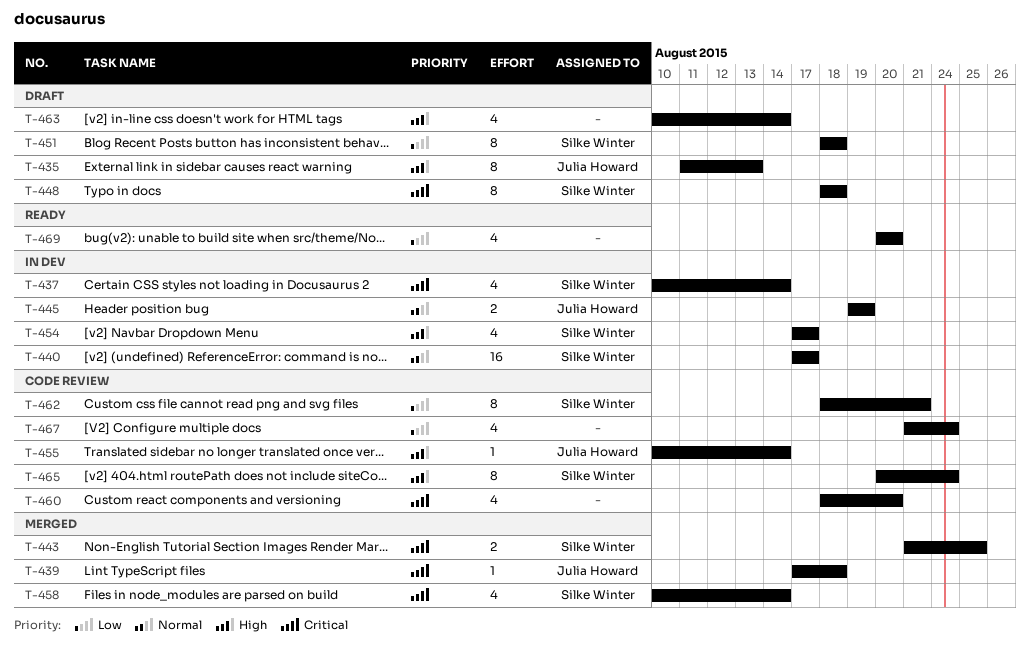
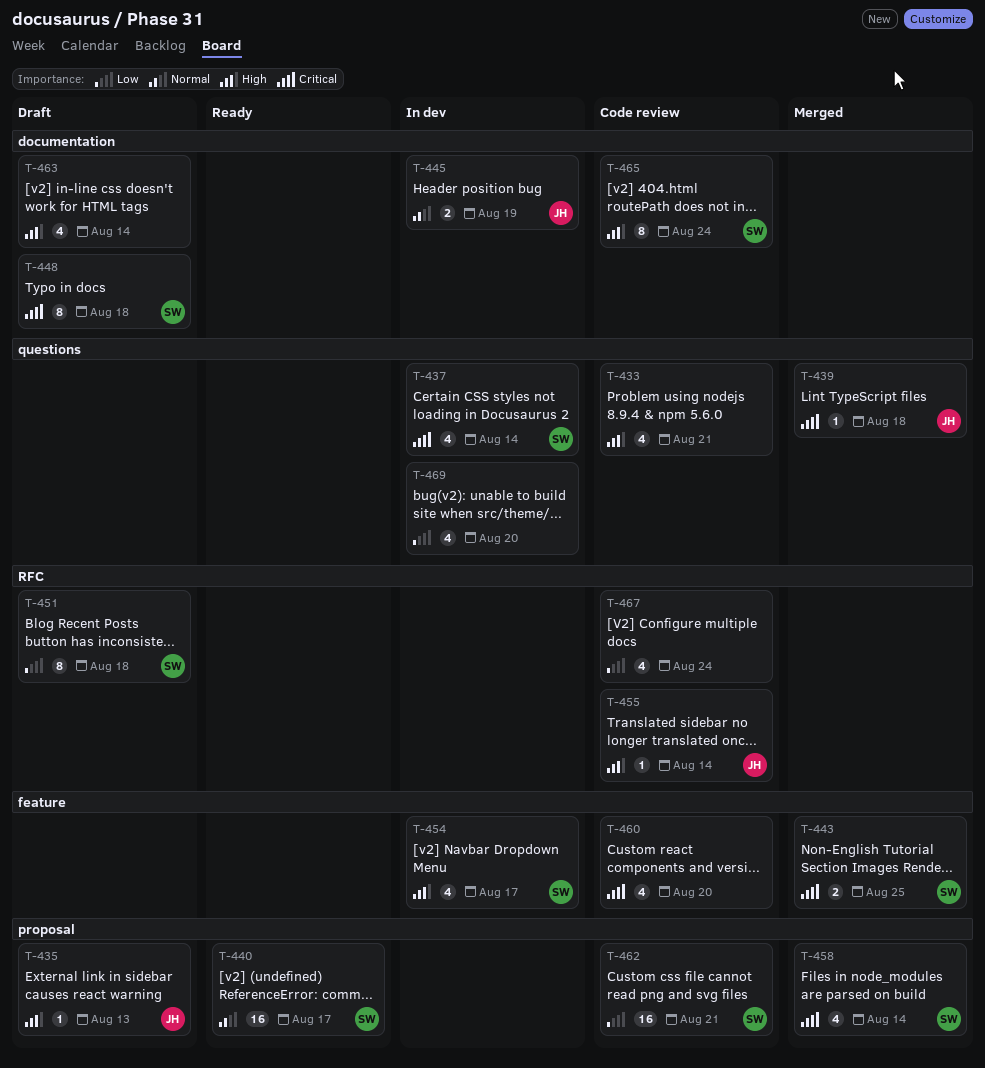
T-433: none -> present
T-435, estimate: 8 -> 1
T-440, status: In dev -> Ready
T-462, estimate: 8 -> 16
T-469, status: Ready -> In dev

